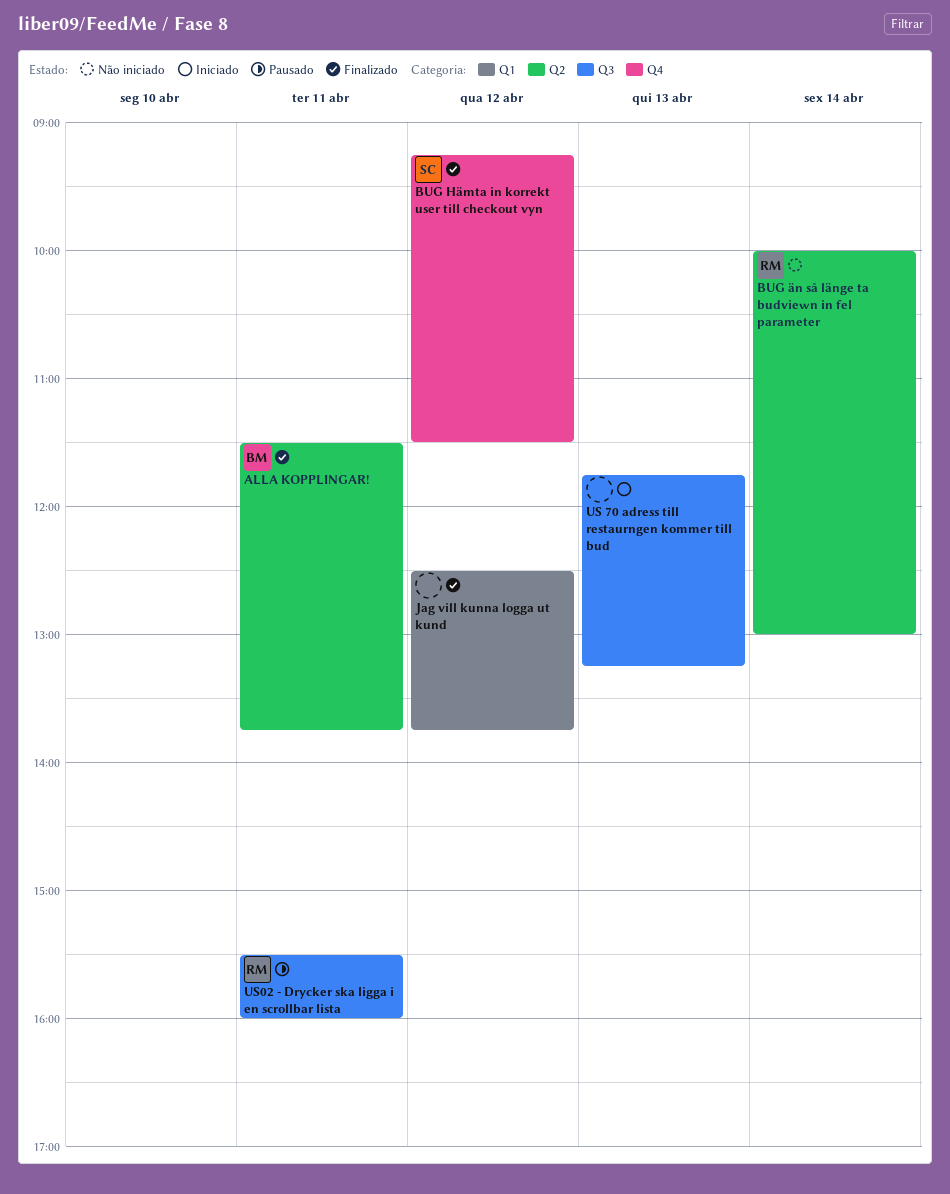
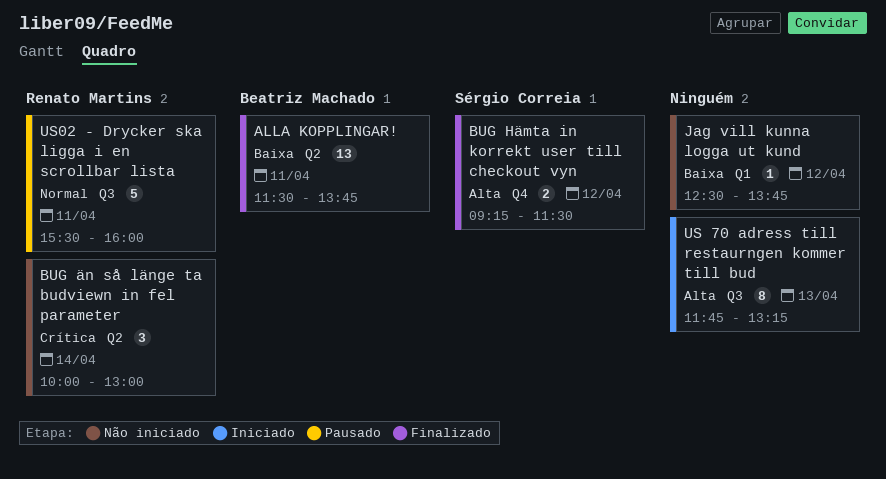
Jag vill kunna logga ut kund, status: Finalizado -> Não iniciado

